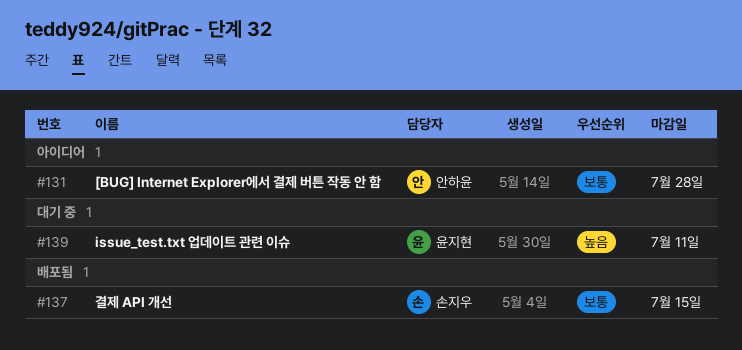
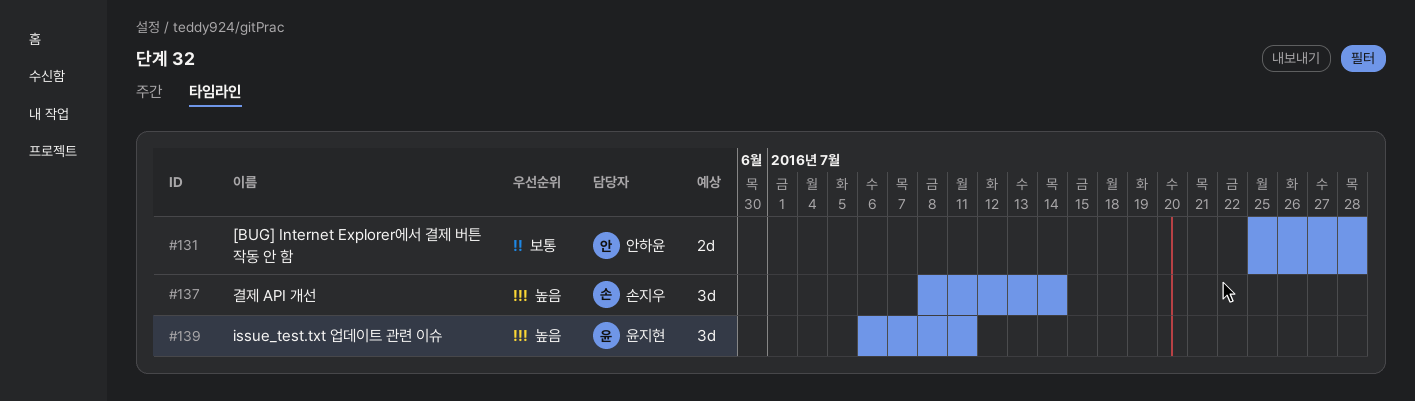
#137, priority: 보통 -> 높음
#137, due: Jul 15 -> Jul 14

